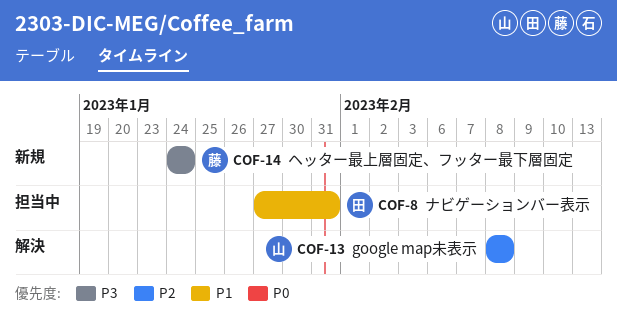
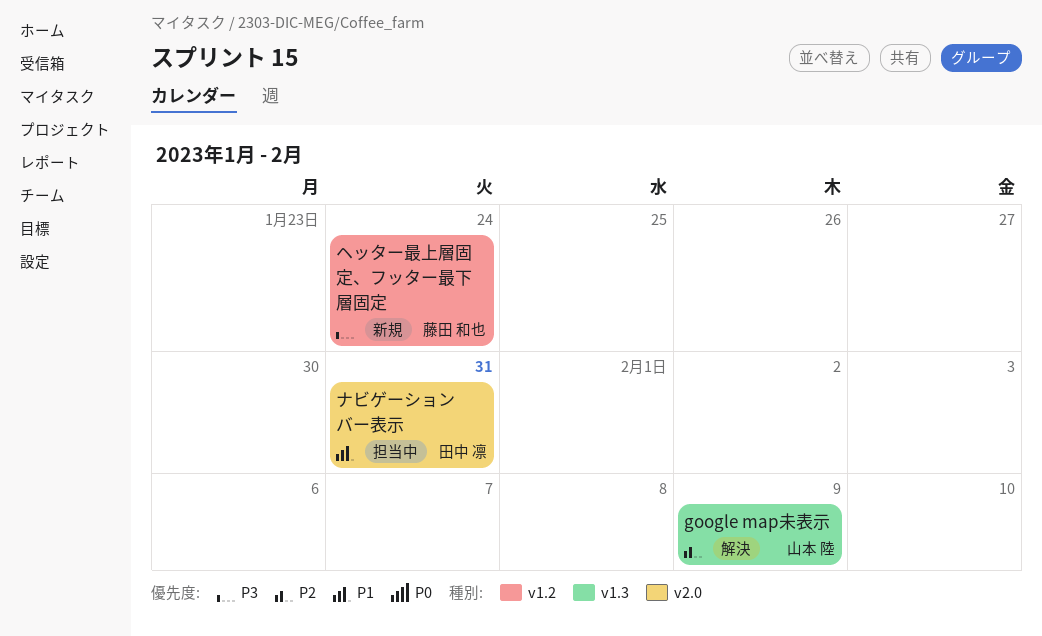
google map未表示, due: Feb 8 -> Feb 9

